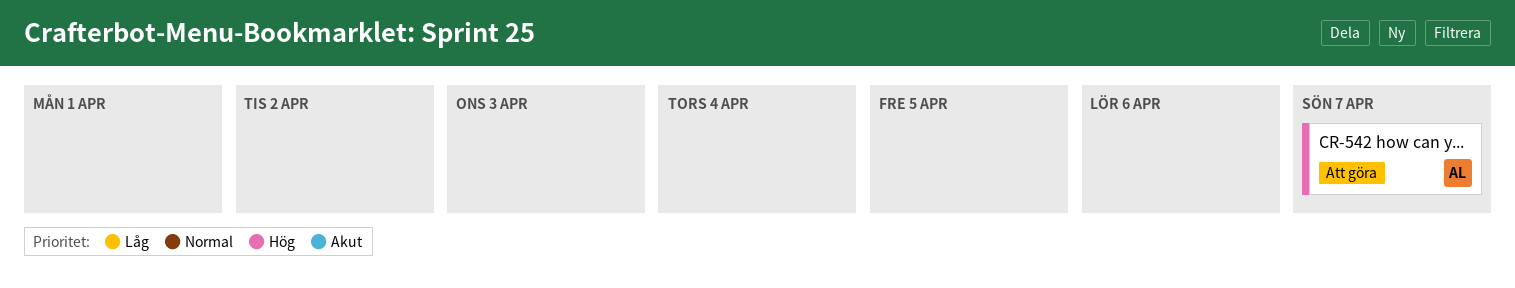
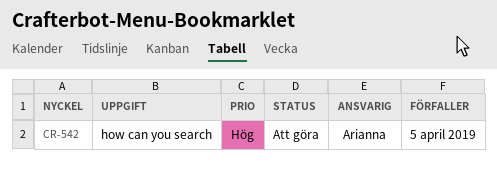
CR-542, due: Apr 7 -> Apr 5

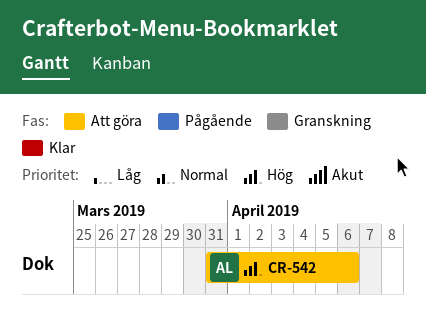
CR-542, due: Apr 5 -> Apr 6

